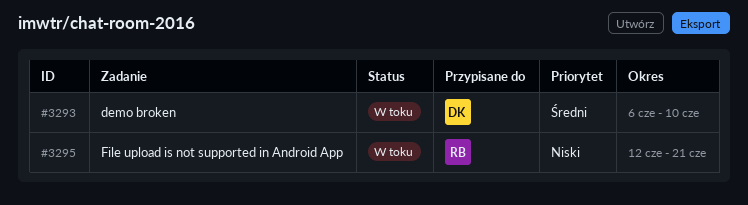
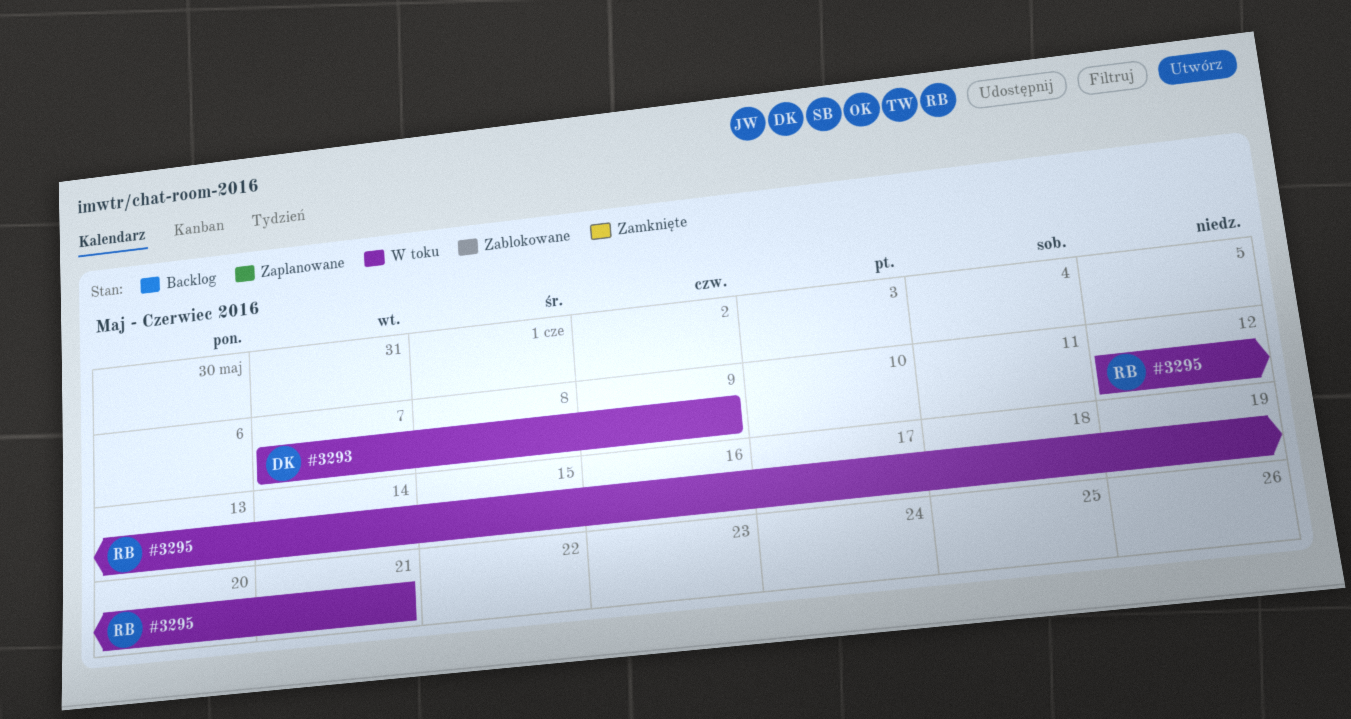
#3293, start: Jun 6 -> Jun 7
#3293, due: Jun 10 -> Jun 9

